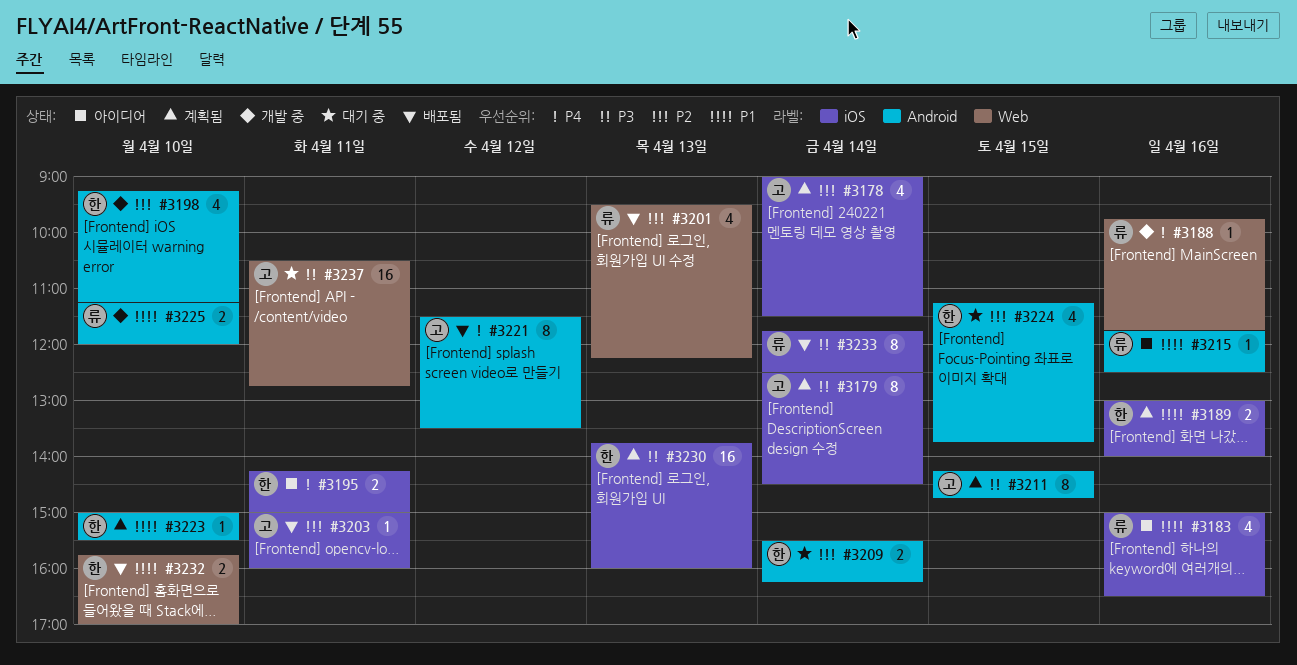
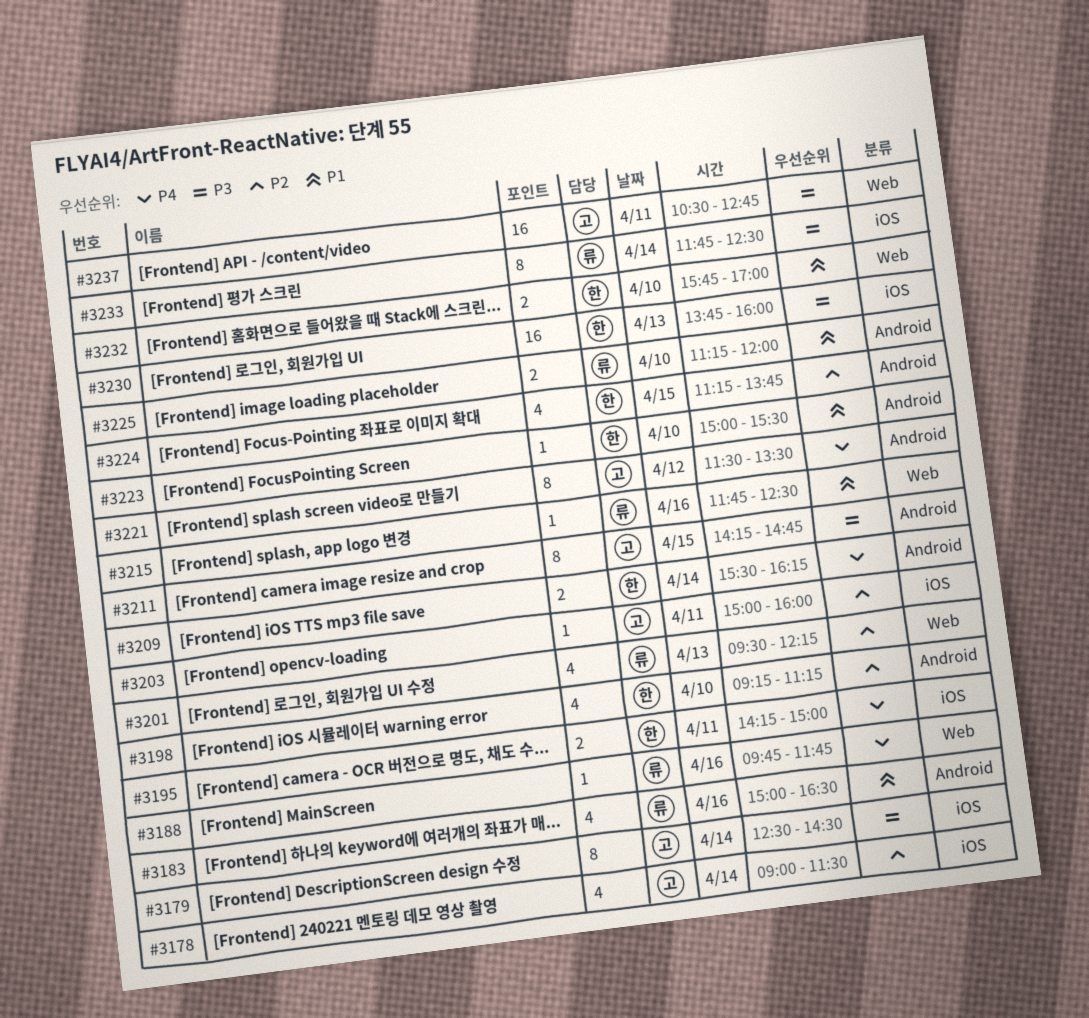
#3183, label: iOS -> Android
#3189: present -> none
#3209, priority: P2 -> P4
#3215, label: Android -> Web

